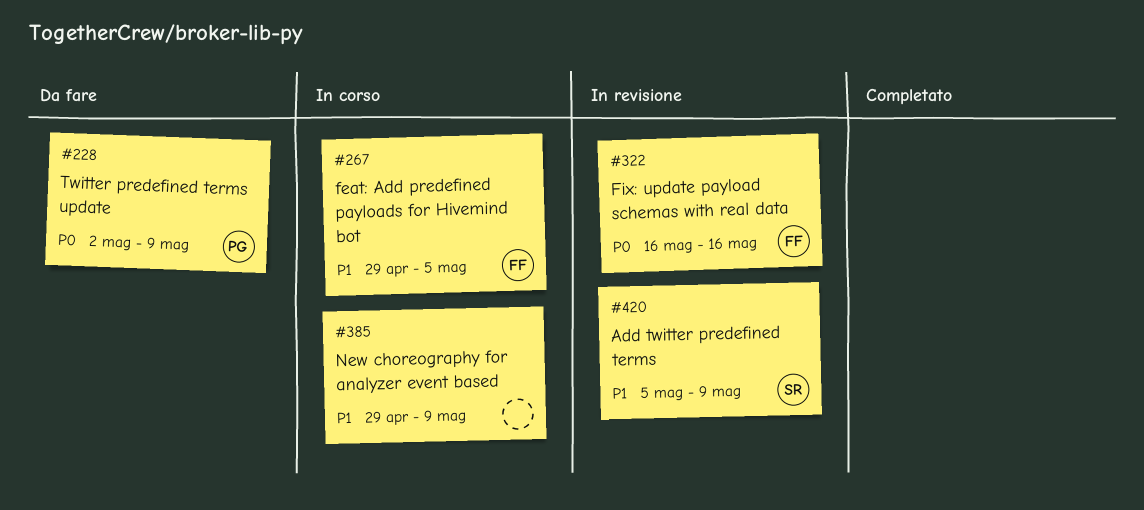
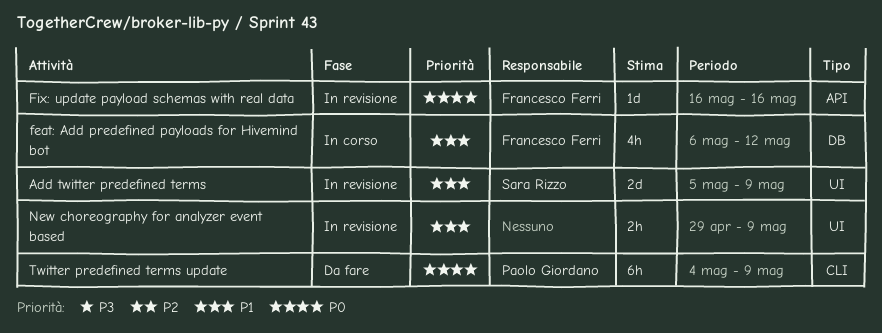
feat: Add predefined payloads for Hivemind bot, start: Apr 29 -> May 6
feat: Add predefined payloads for Hivemind bot, due: May 5 -> May 12
New choreography for analyzer event based, status: In corso -> In revisione
Twitter predefined terms update, start: May 2 -> May 4

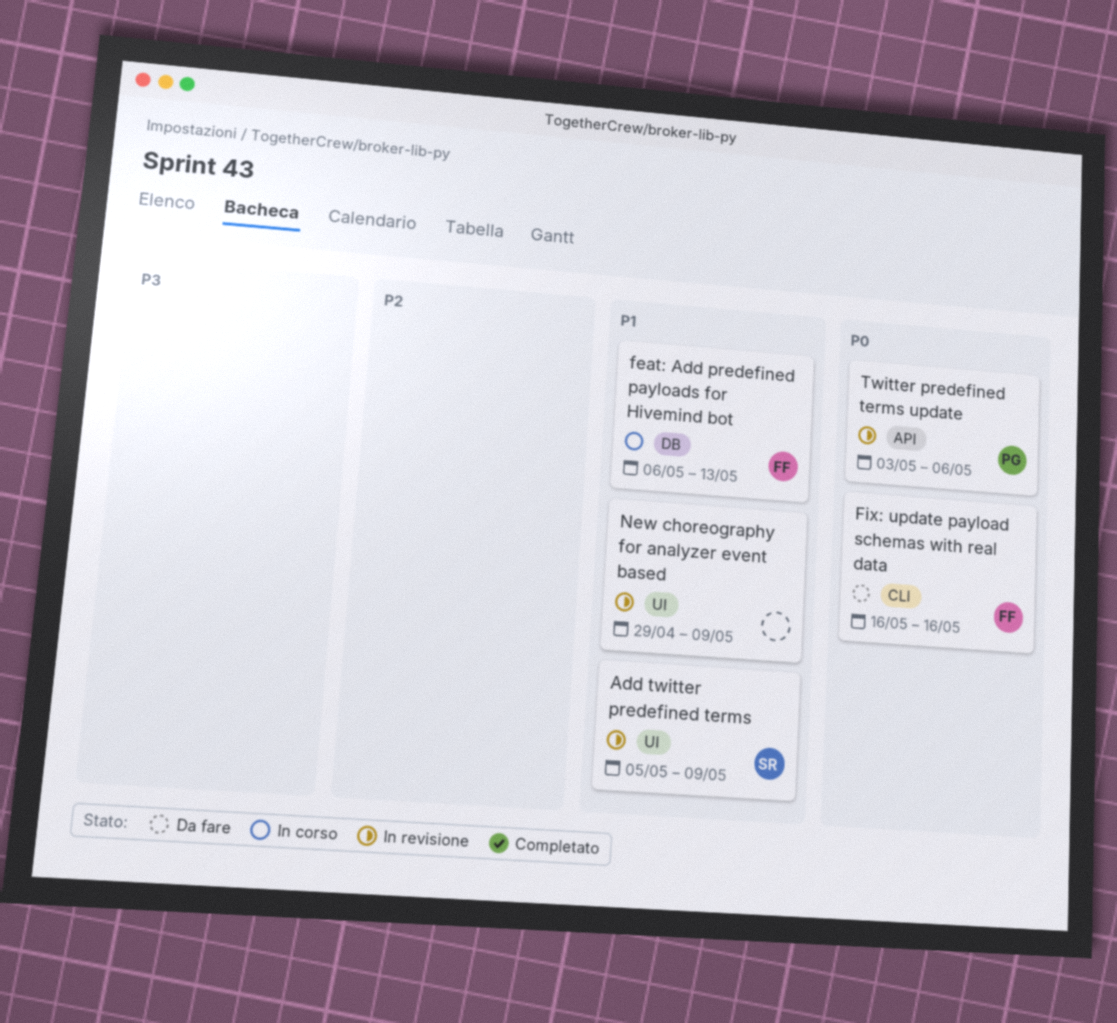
feat: Add predefined payloads for Hivemind bot, due: May 12 -> May 13
Fix: update payload schemas with real data, status: In revisione -> Da fare
Fix: update payload schemas with real data, label: API -> CLI
Twitter predefined terms update, status: Da fare -> In revisione
Twitter predefined terms update, label: CLI -> API
Twitter predefined terms update, start: May 4 -> May 3
Twitter predefined terms update, due: May 9 -> May 6

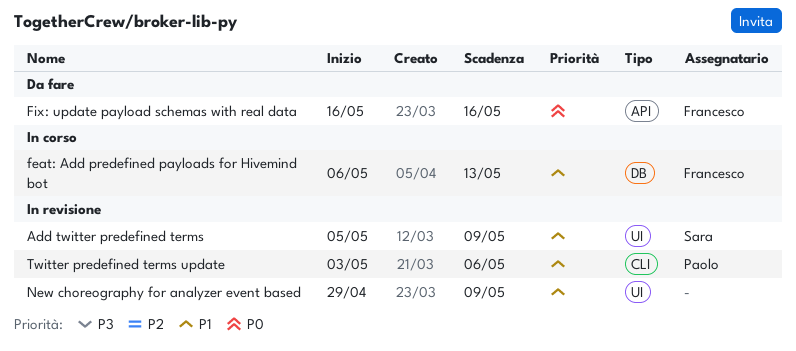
Fix: update payload schemas with real data, label: CLI -> API
Twitter predefined terms update, priority: P0 -> P1
Twitter predefined terms update, label: API -> CLI

